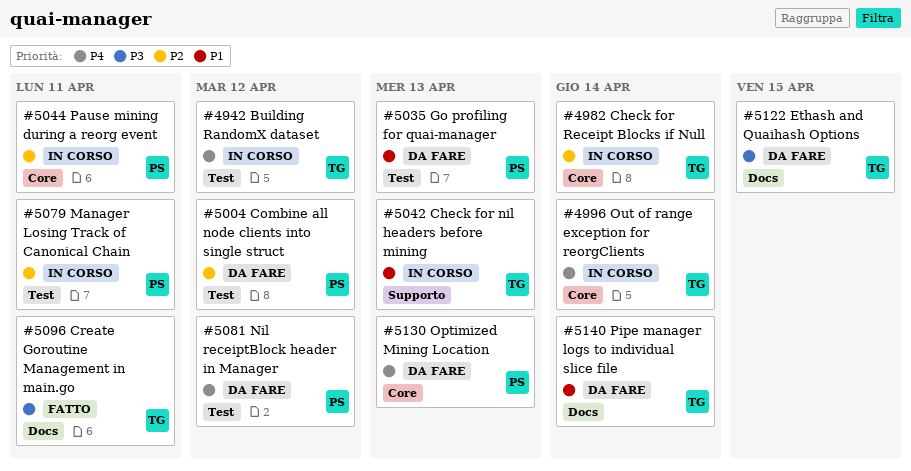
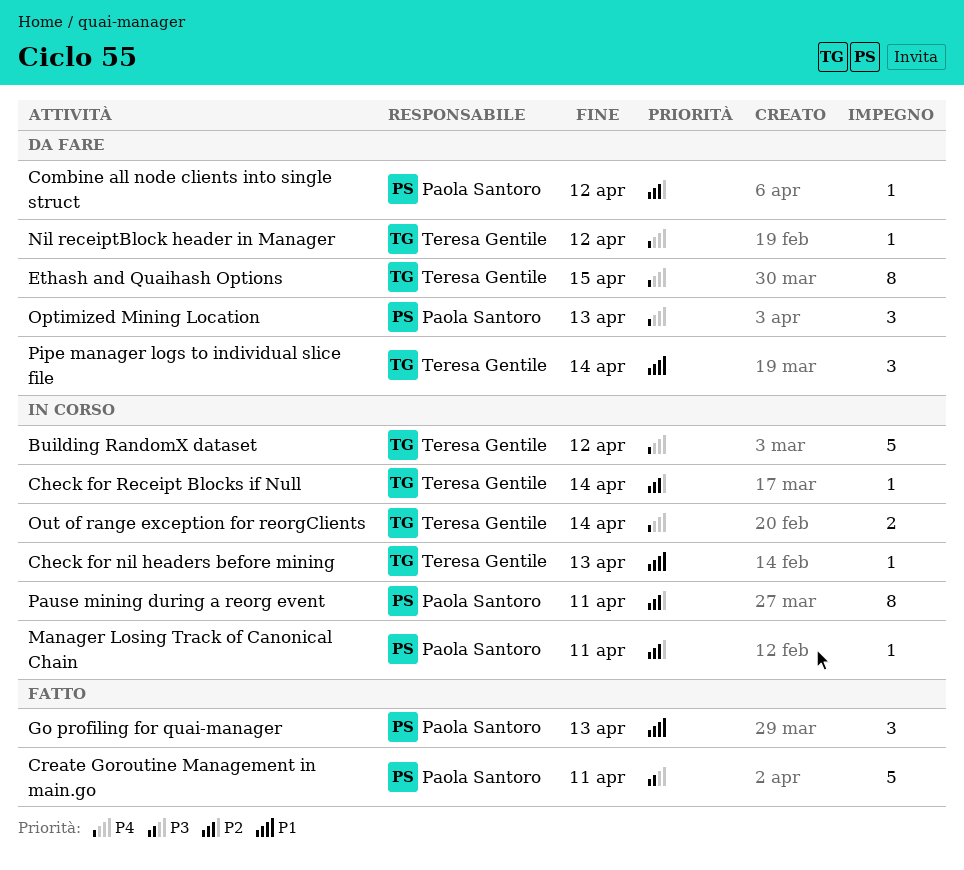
Create Goroutine Management in main.go, owner: Teresa Gentile -> Paola Santoro
Ethash and Quaihash Options, priority: P3 -> P4
Go profiling for quai-manager, status: Da fare -> Fatto
Nil receiptBlock header in Manager, owner: Paola Santoro -> Teresa Gentile

